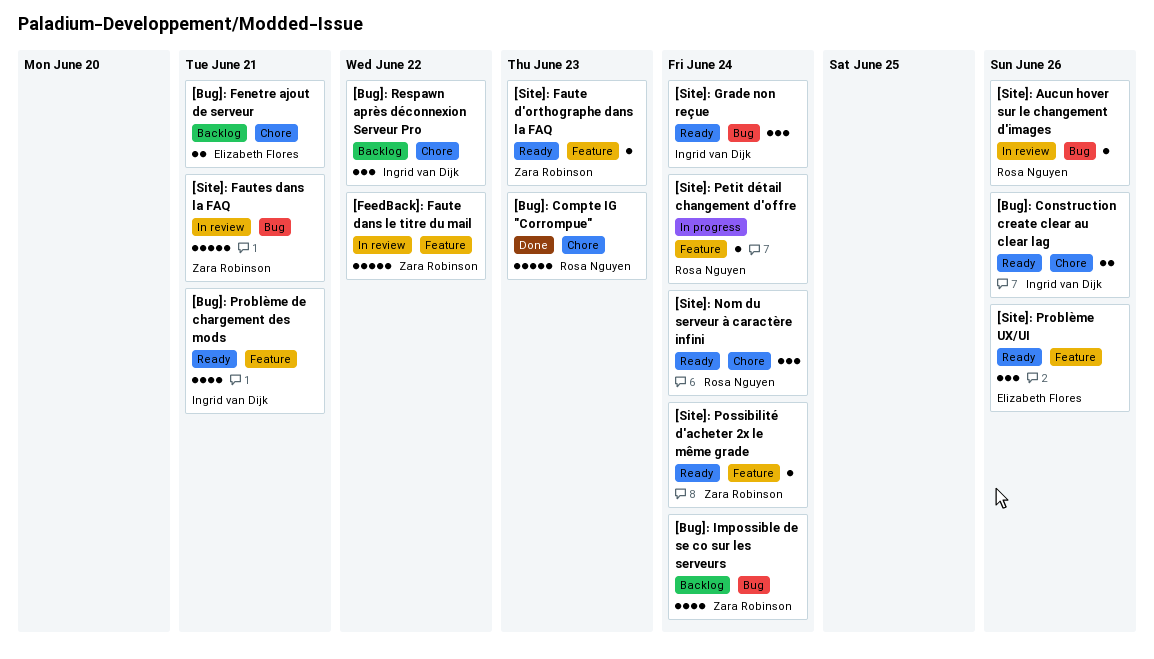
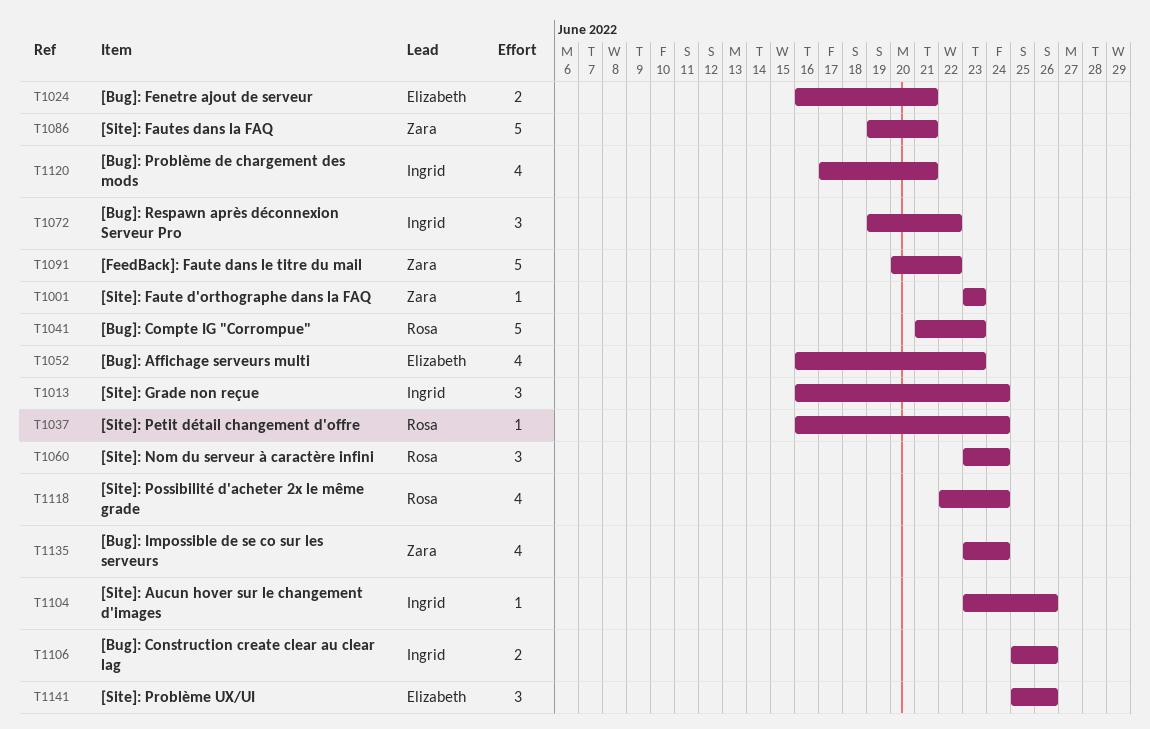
[Bug]: Affichage serveurs multi: none -> present
[Site]: Aucun hover sur le changement d'images, owner: Rosa Nguyen -> Ingrid van Dijk
[Site]: Possibilité d'acheter 2x le même grade, owner: Zara Robinson -> Rosa Nguyen
[Site]: Possibilité d'acheter 2x le même grade, estimate: 1 -> 4

